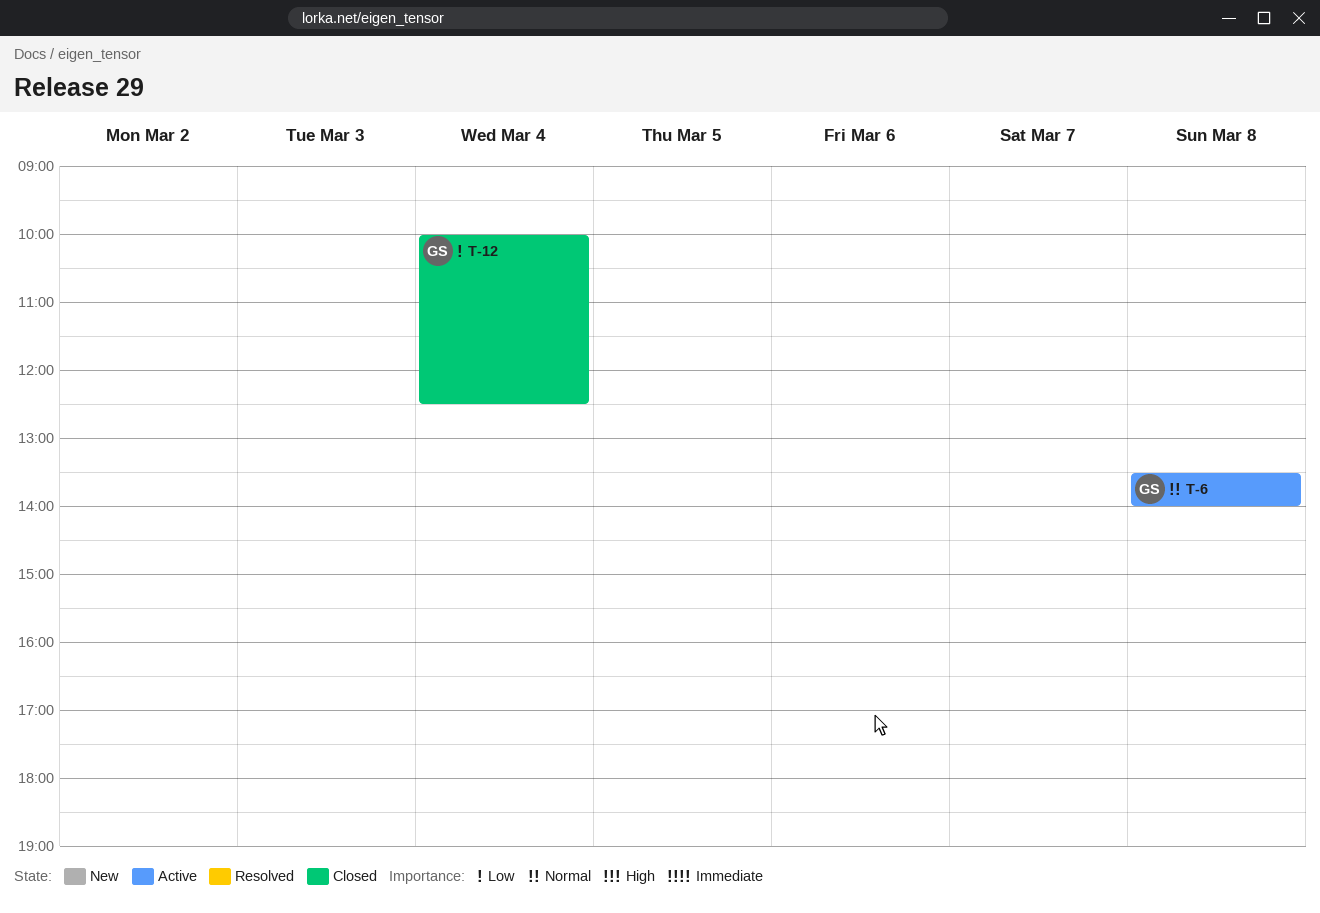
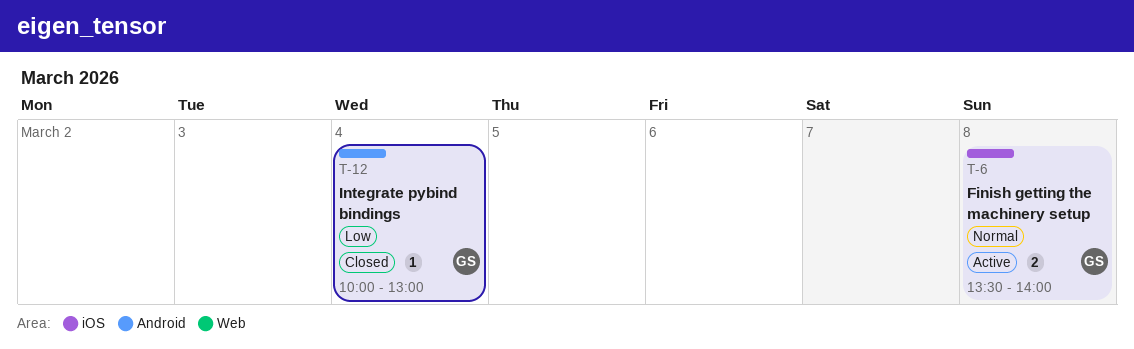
T-12, ends: 12:30 -> 13:00

